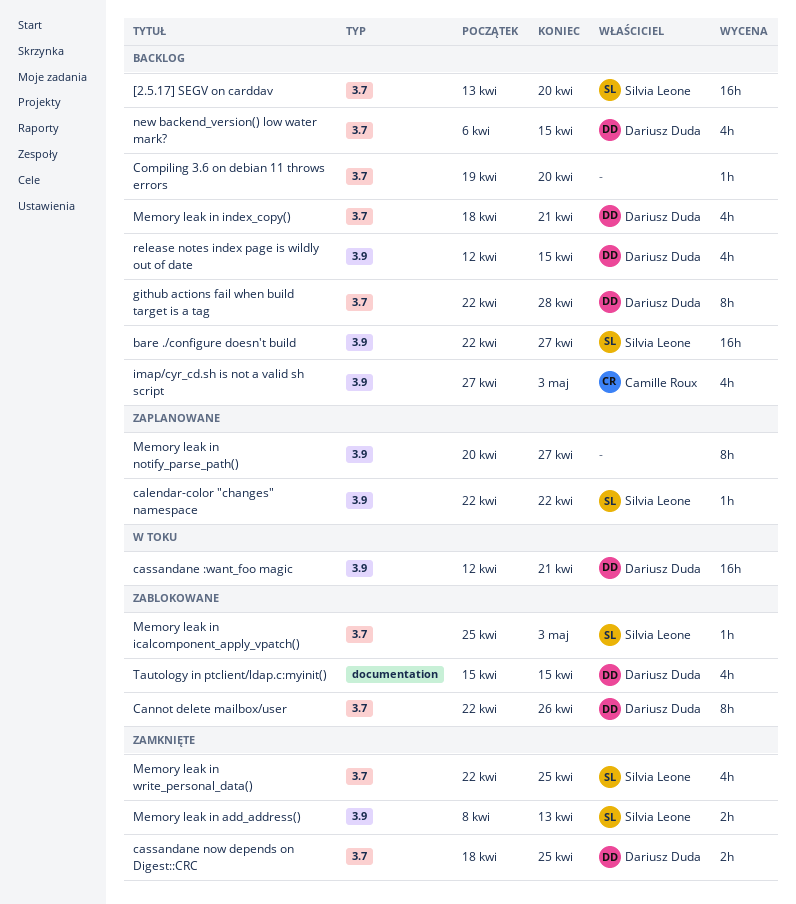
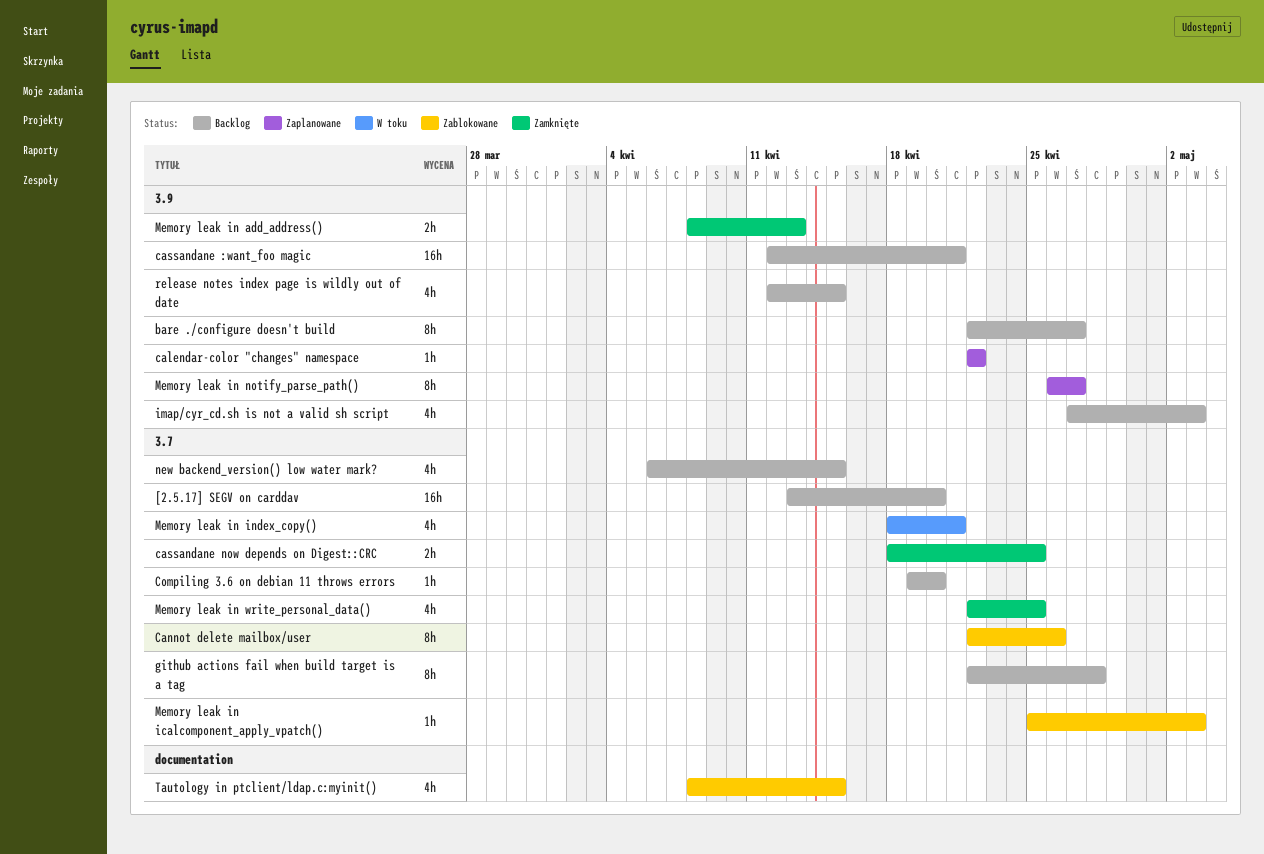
bare ./configure doesn't build, estimate: 16h -> 8h
cassandane :want_foo magic, status: W toku -> Backlog
Memory leak in index_copy(), status: Backlog -> W toku
Memory leak in notify_parse_path(), start: Apr 20 -> Apr 26
Tautology in ptclient/ldap.c:myinit(), start: Apr 15 -> Apr 8

